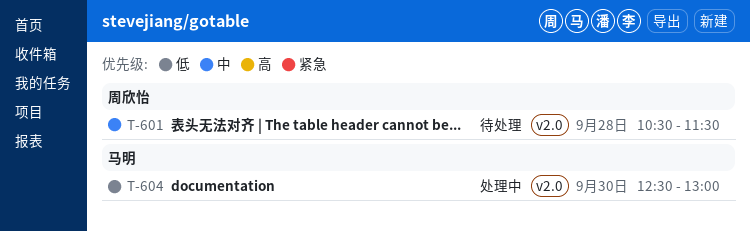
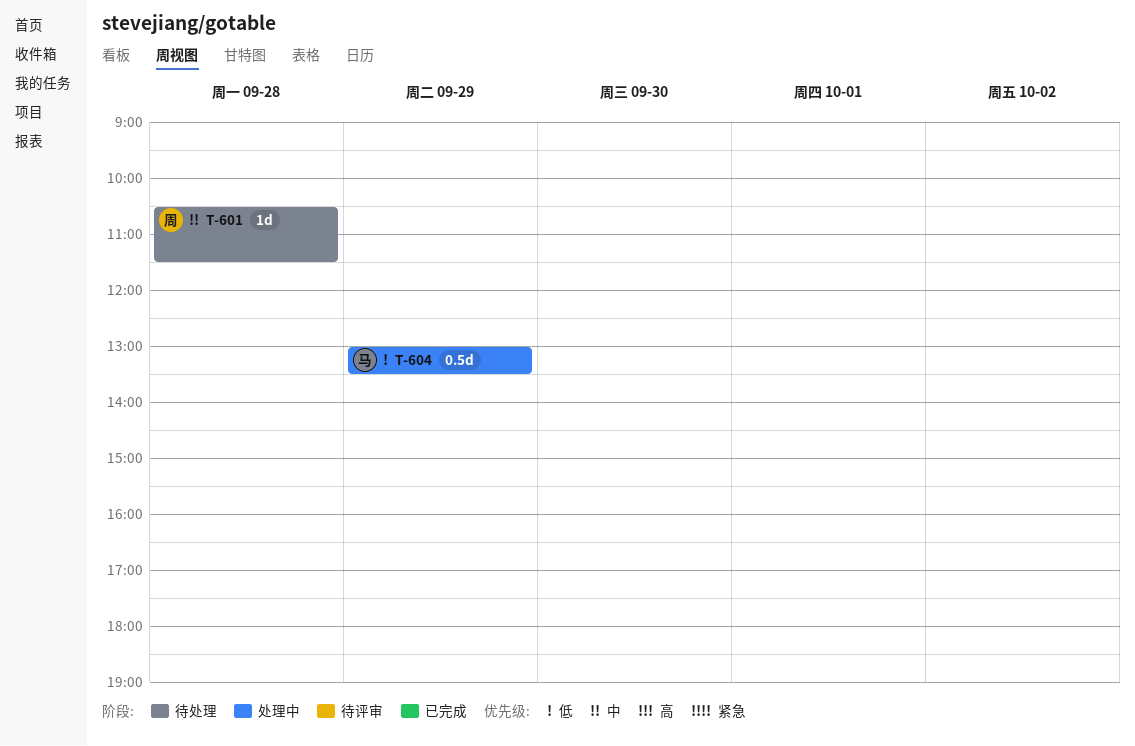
T-604, day: Sep 30 -> Sep 29
T-604, begins: 12:30 -> 13:00
T-604, ends: 13:00 -> 13:30

